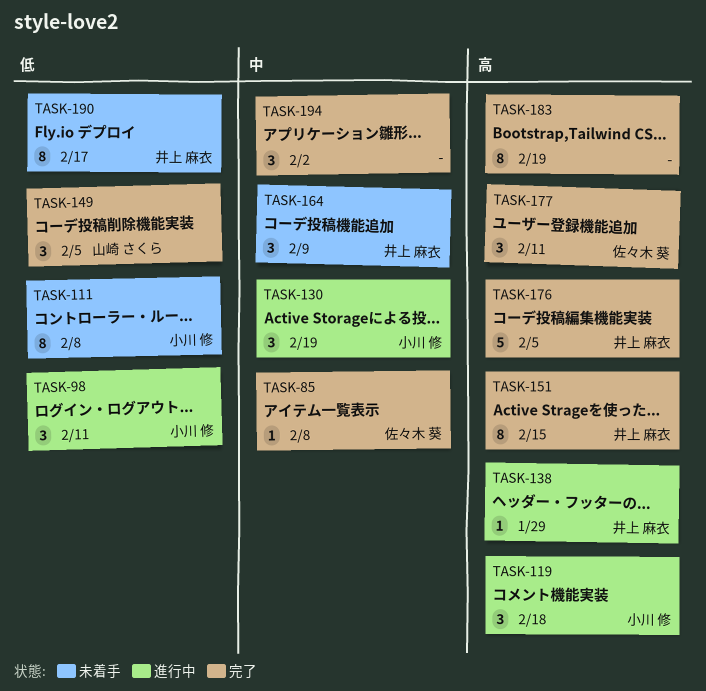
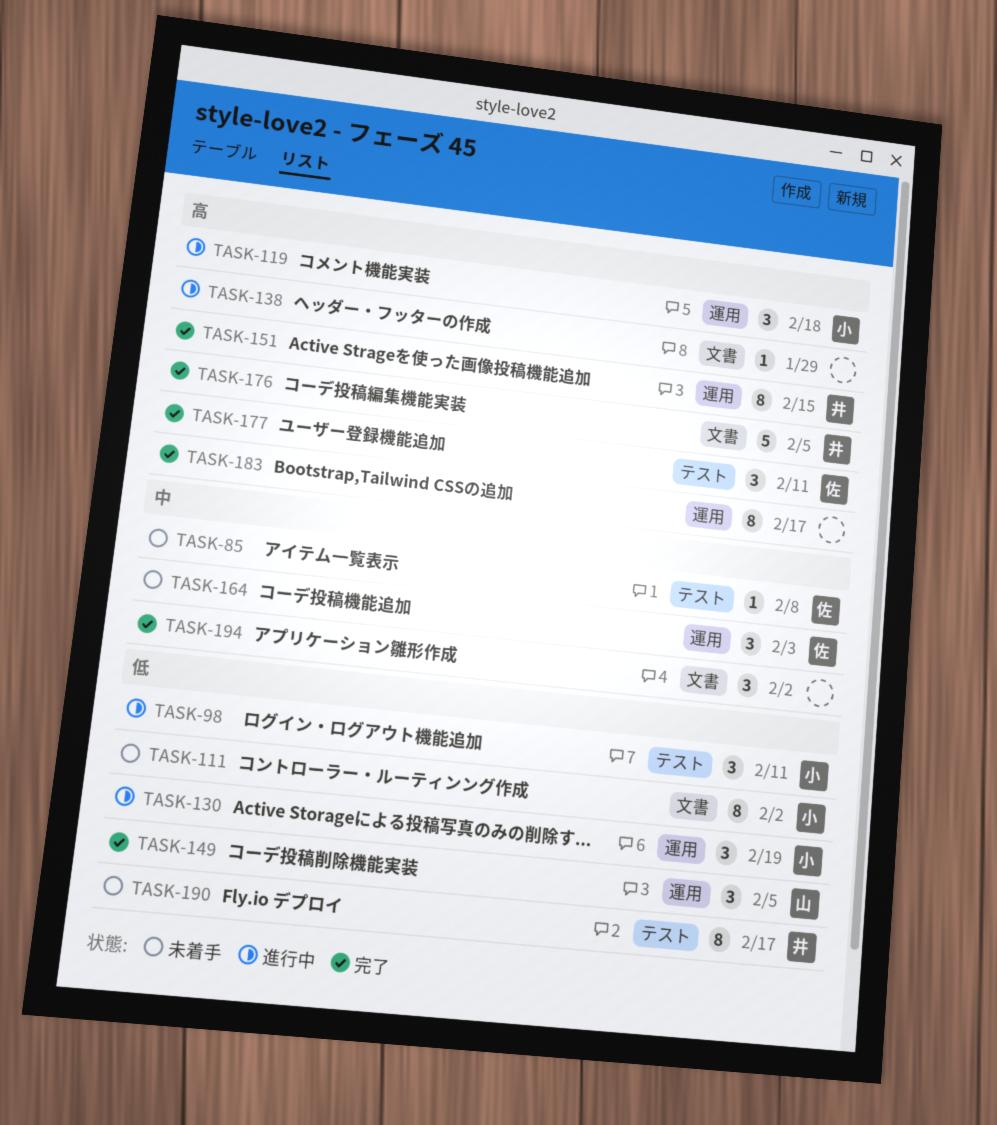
TASK-85, status: 完了 -> 未着手
TASK-111, due: Feb 8 -> Feb 2
TASK-130, priority: 中 -> 低
TASK-138, owner: 井上 麻衣 -> none
TASK-164, owner: 井上 麻衣 -> 佐々木 葵
TASK-164, due: Feb 9 -> Feb 3
TASK-183, due: Feb 19 -> Feb 17

